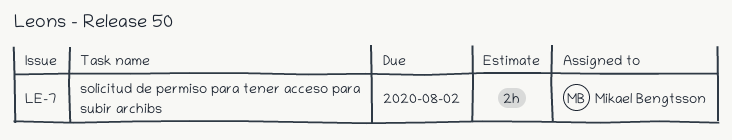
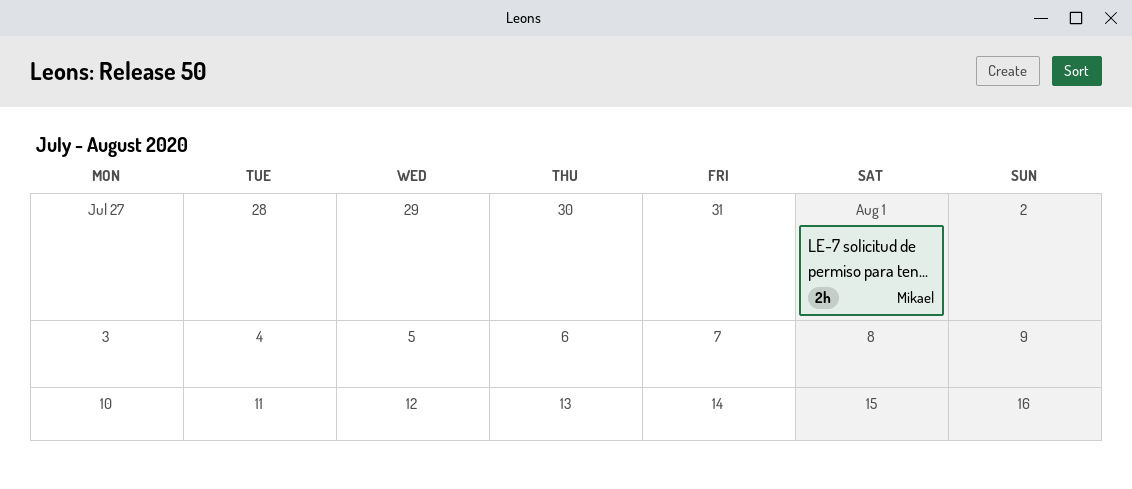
LE-7, due: Aug 2 -> Aug 1

